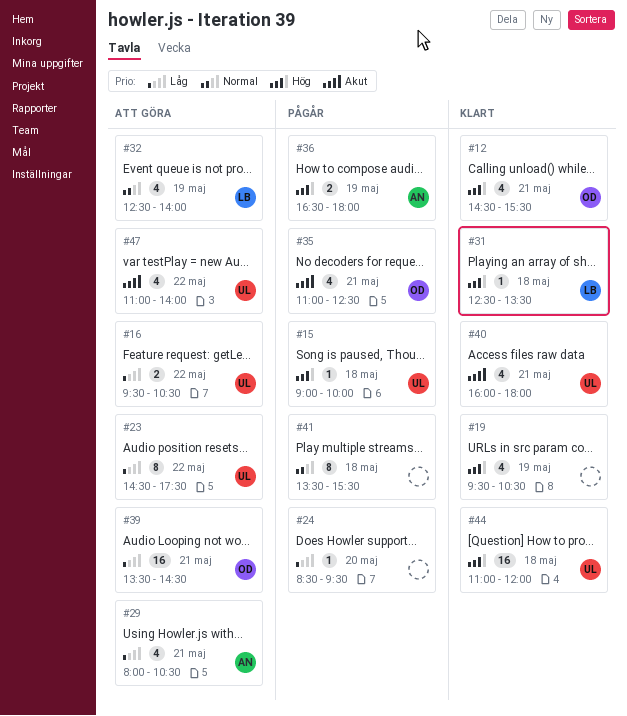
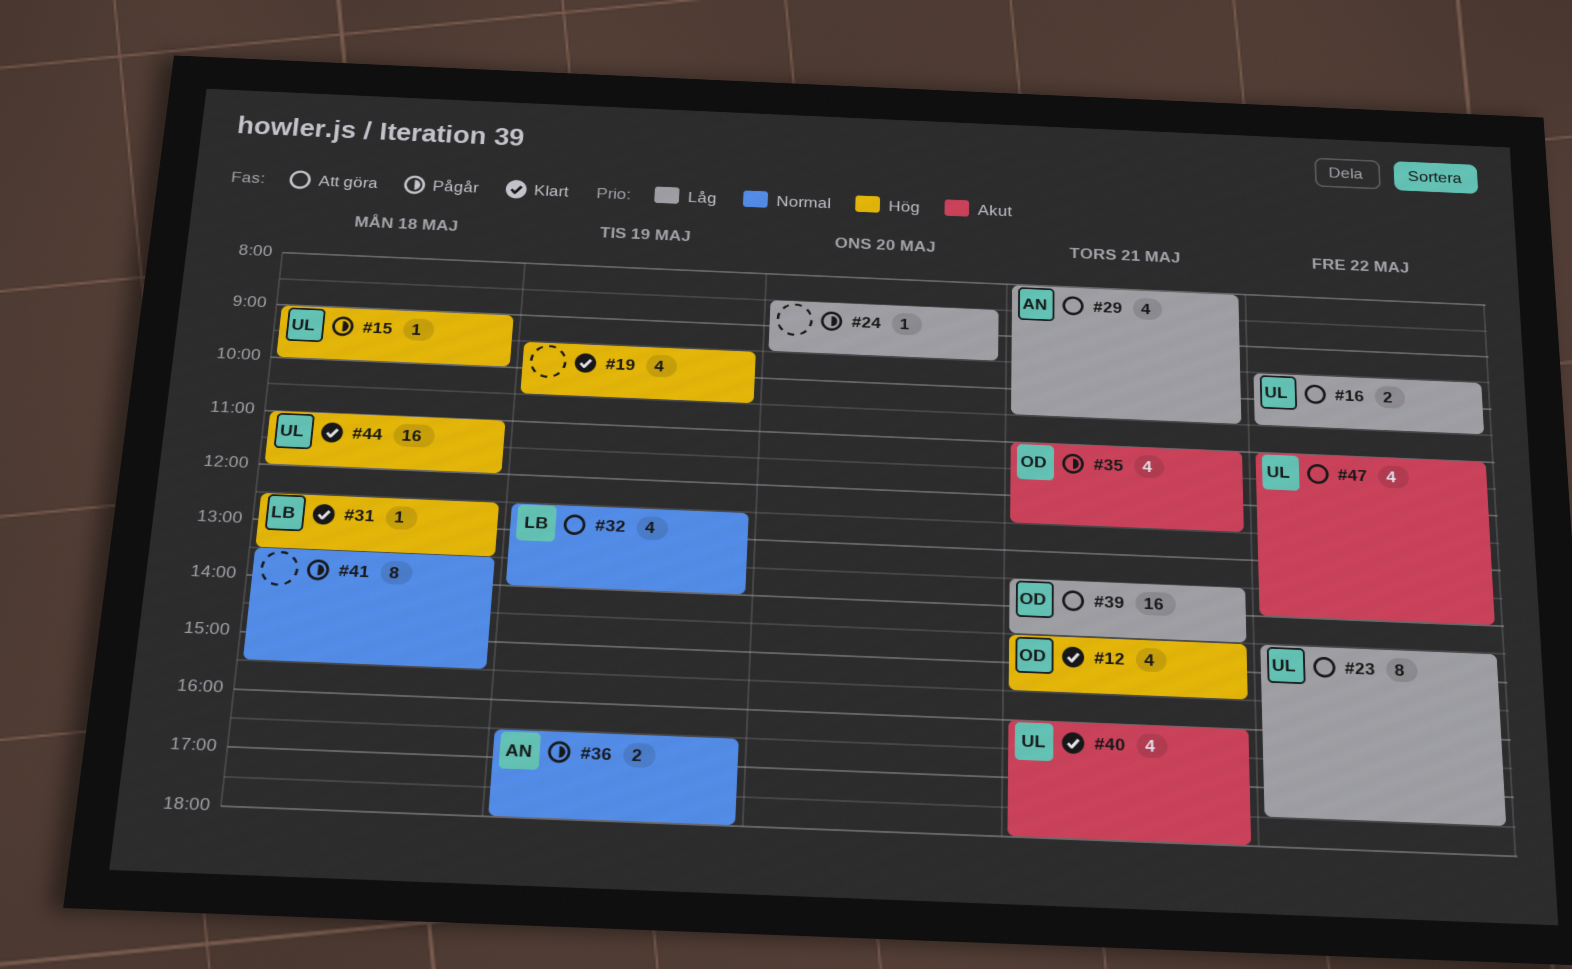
#36, priority: Hög -> Normal

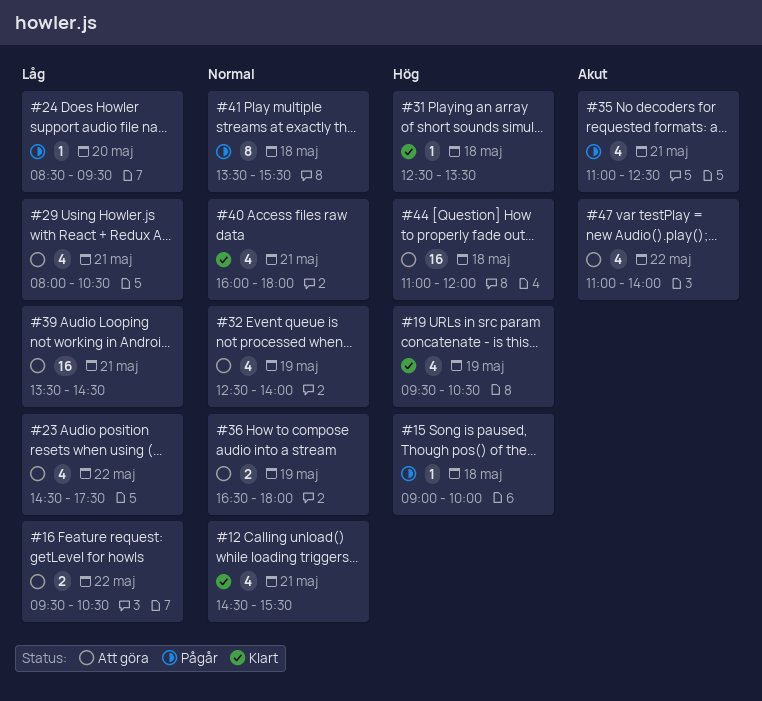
#12, priority: Hög -> Normal
#23, estimate: 8 -> 4
#36, status: Pågår -> Att göra
#40, priority: Akut -> Normal
#44, status: Klart -> Att göra

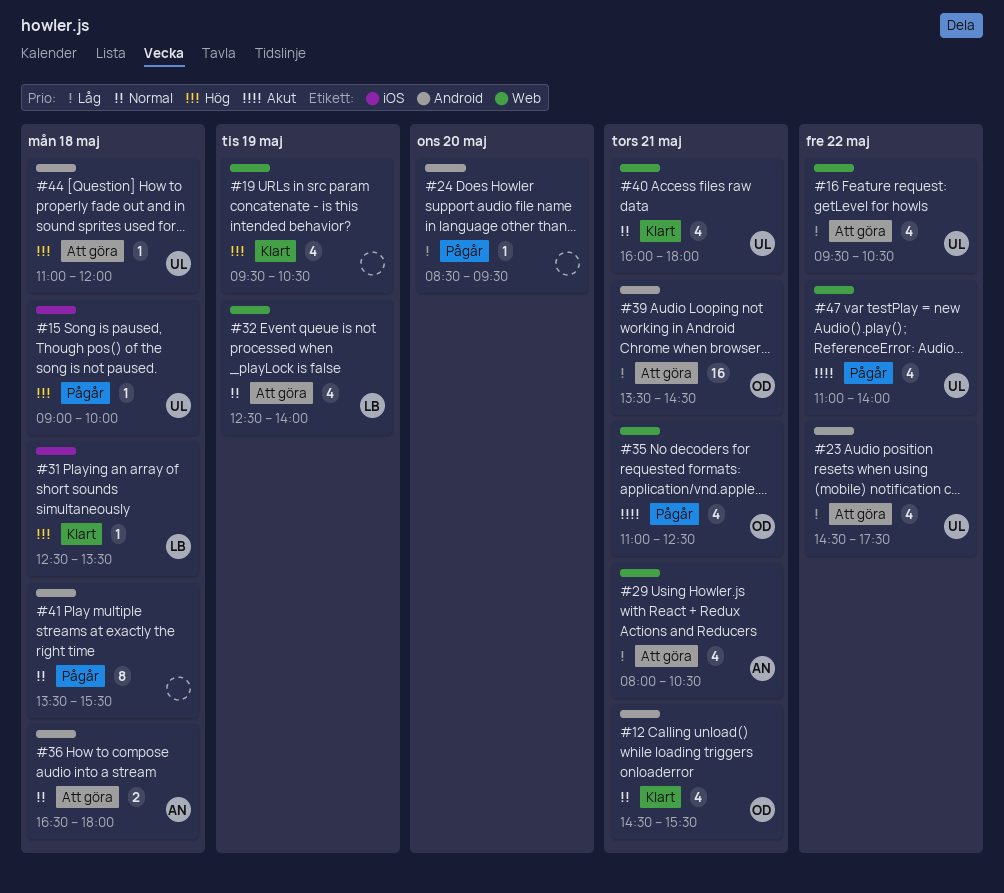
#16, estimate: 2 -> 4
#36, day: May 19 -> May 18
#44, estimate: 16 -> 1
#47, status: Att göra -> Pågår

